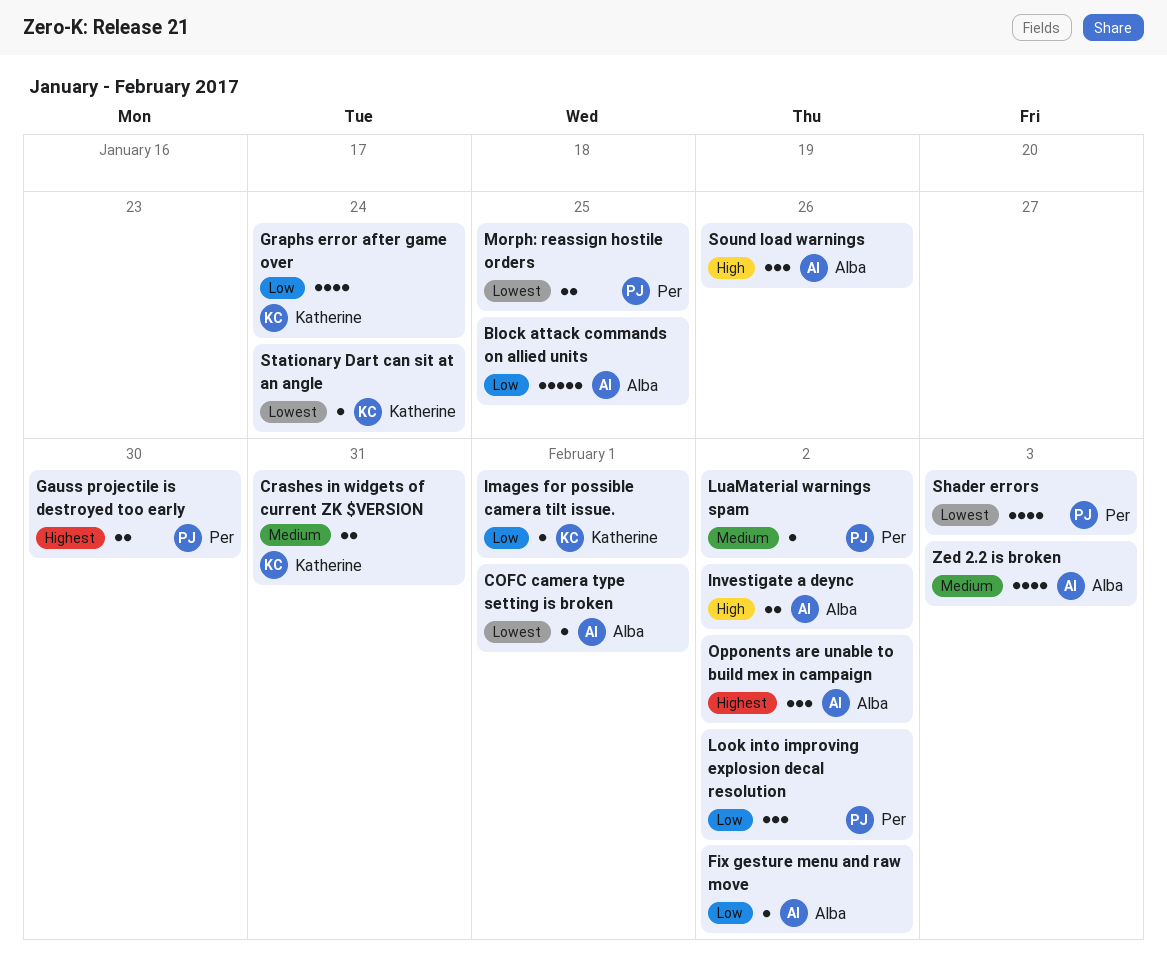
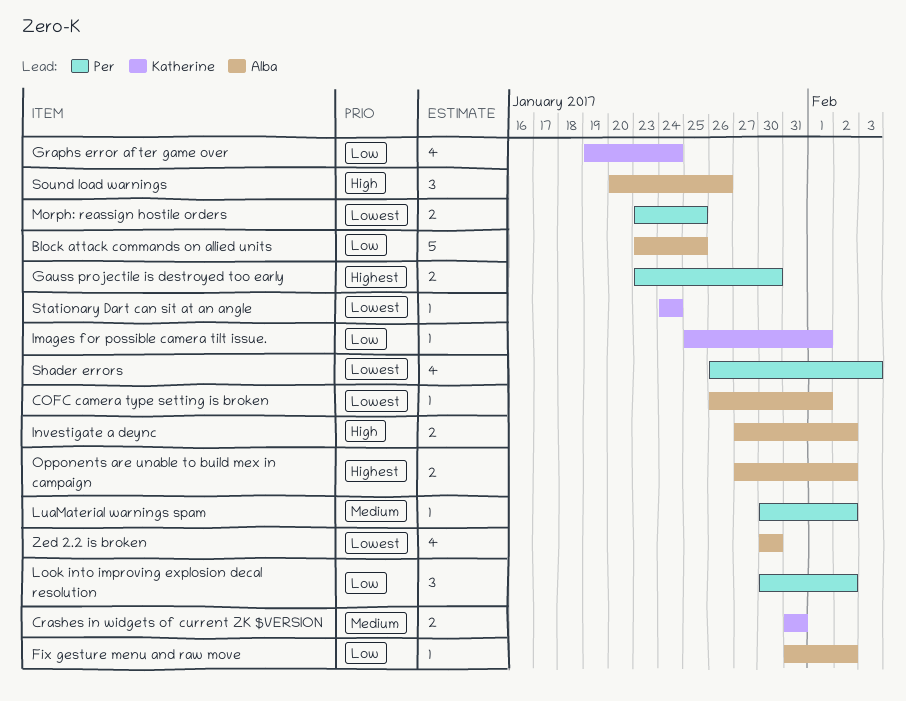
Opponents are unable to build mex in campaign, estimate: 3 -> 2
Zed 2.2 is broken, priority: Medium -> Lowest
Zed 2.2 is broken, due: Feb 3 -> Jan 30

